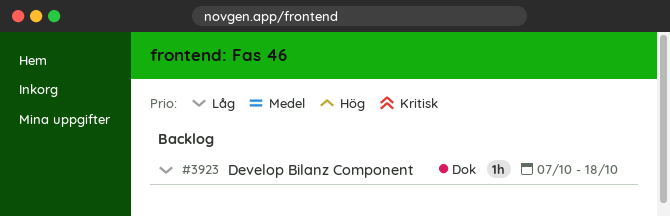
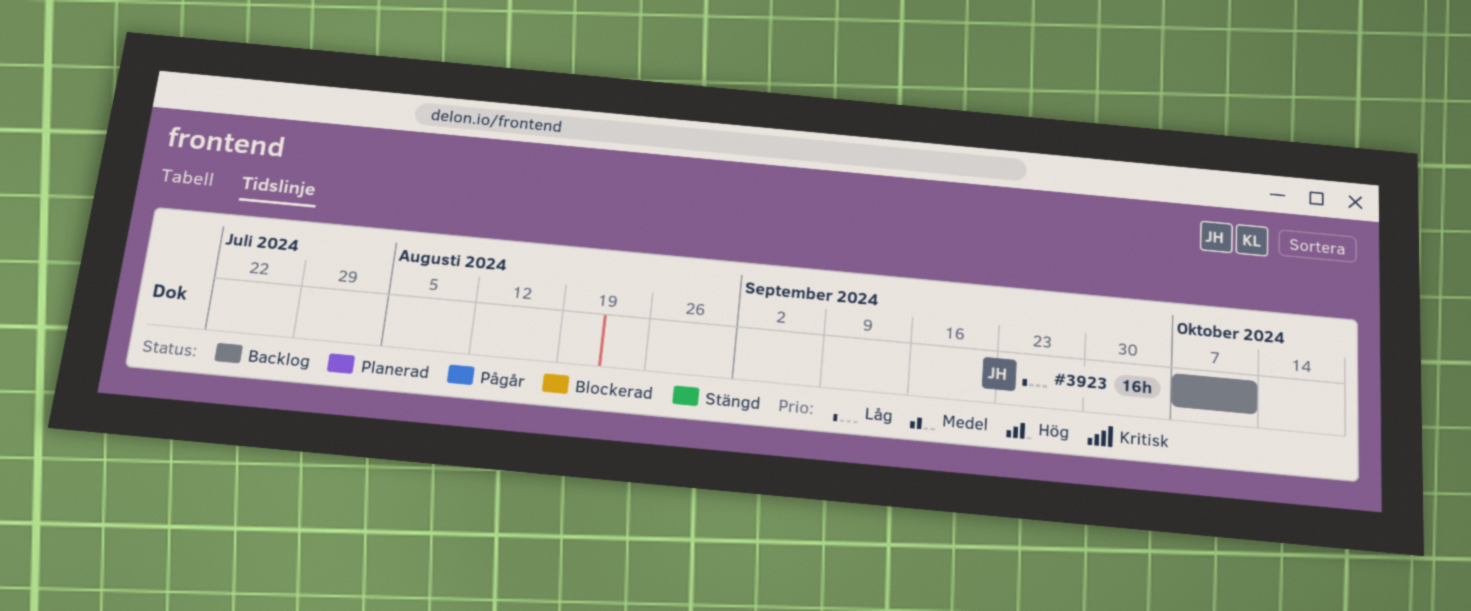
#3923, estimate: 1h -> 16h
#3923, due: Oct 18 -> Oct 11

